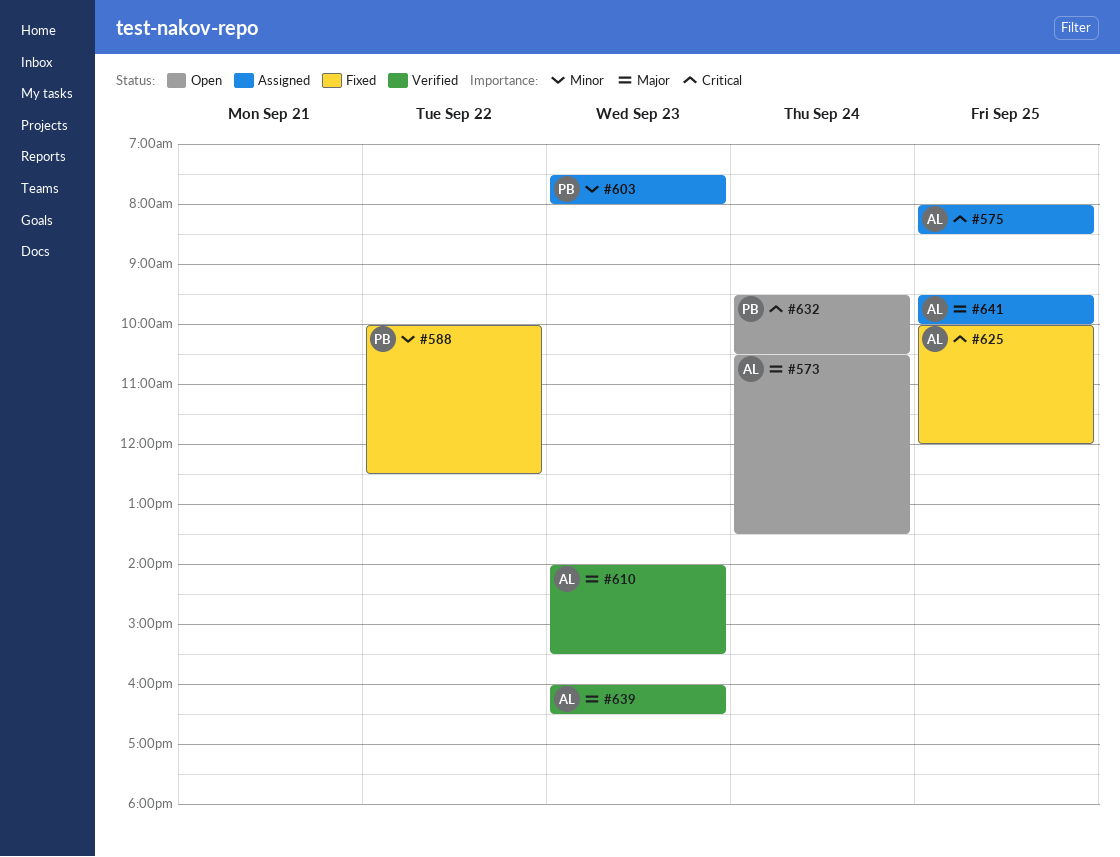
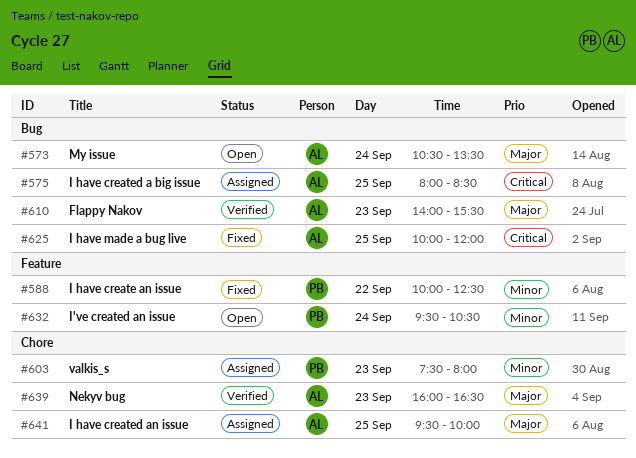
#632, priority: Critical -> Minor

